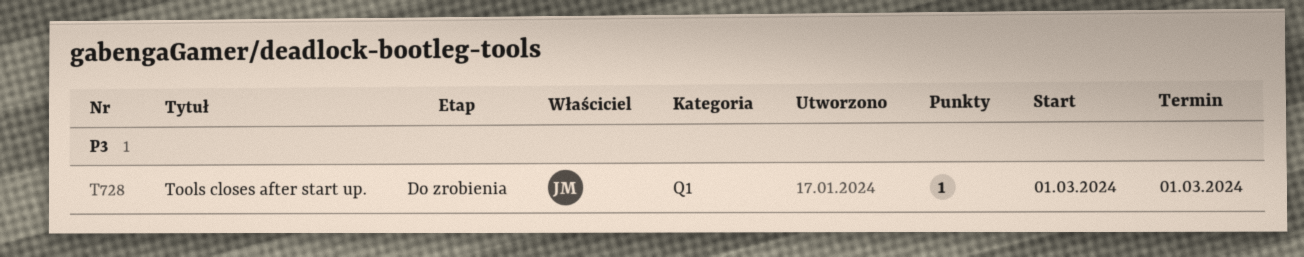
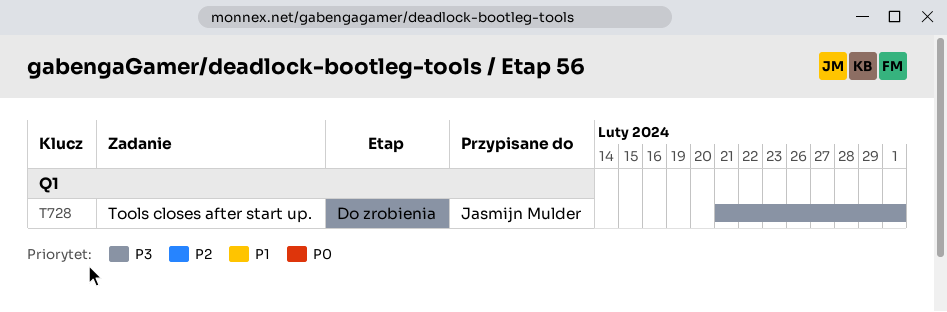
T728, start: Mar 1 -> Feb 21

